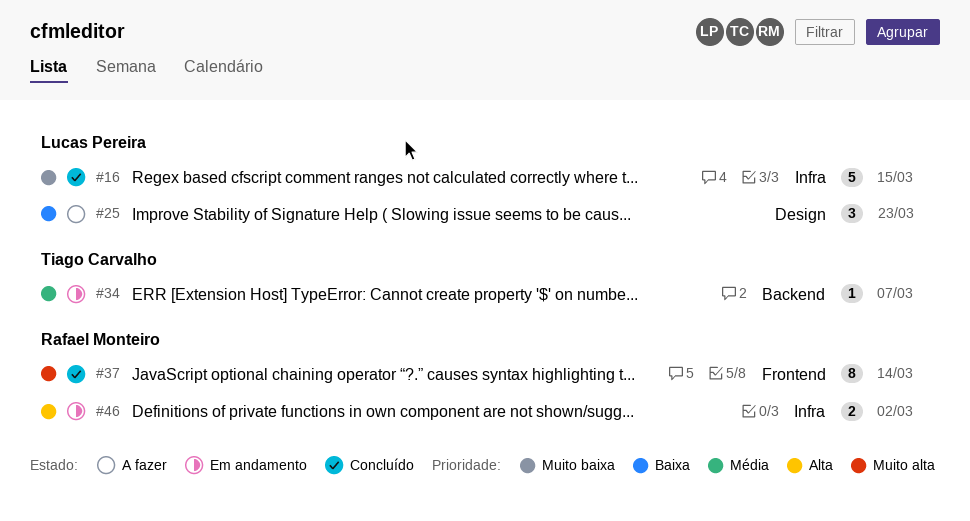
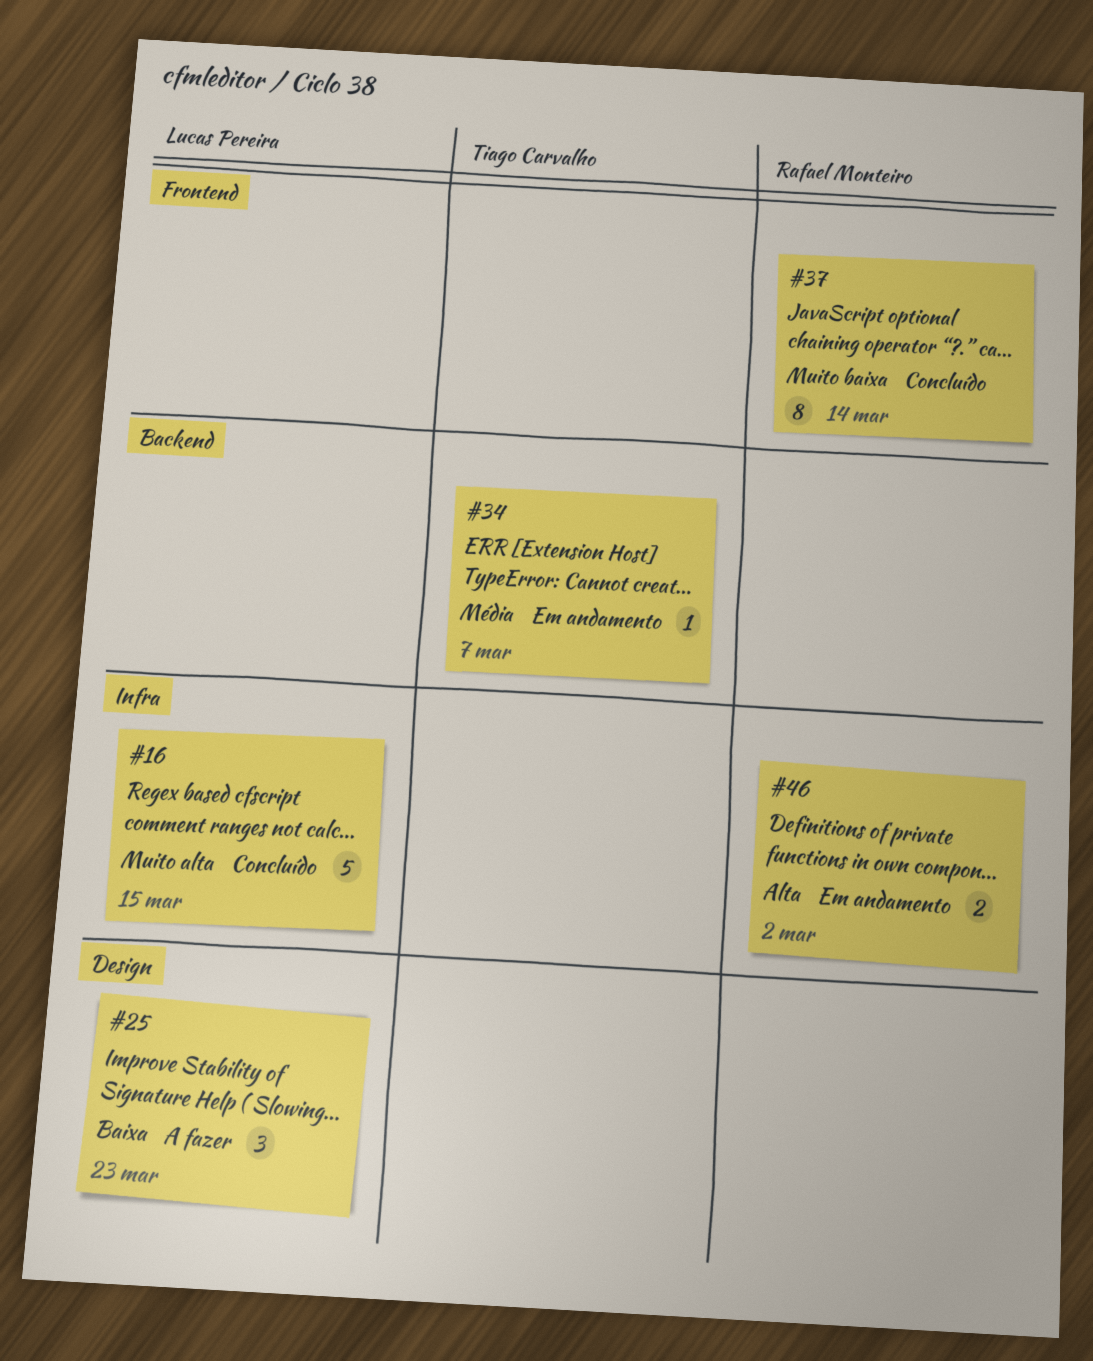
#16, priority: Muito baixa -> Muito alta
#37, priority: Muito alta -> Muito baixa

